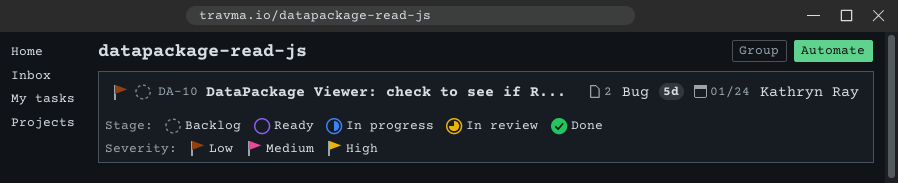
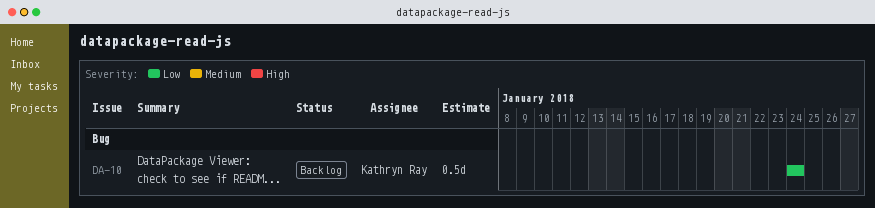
DA-10, estimate: 5d -> 0.5d

